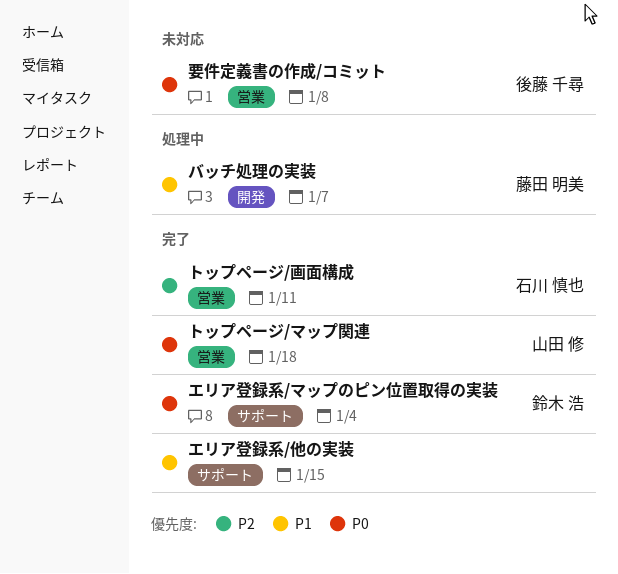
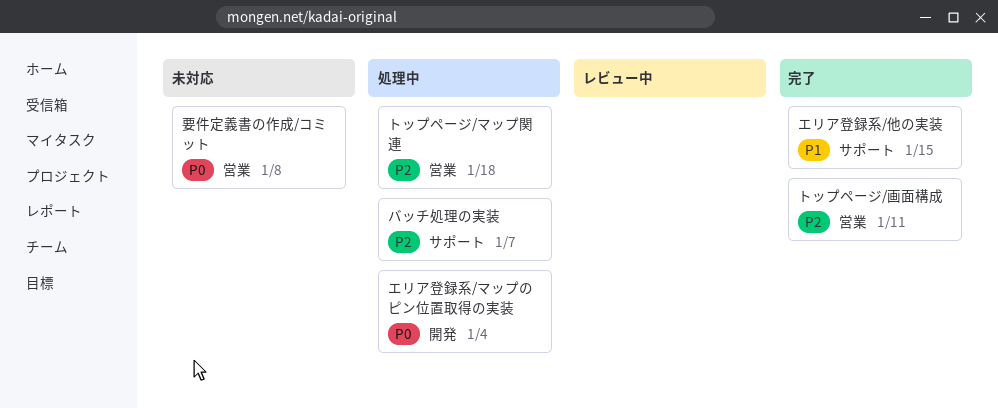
エリア登録系/マップのピン位置取得の実装, status: 完了 -> 処理中
エリア登録系/マップのピン位置取得の実装, label: サポート -> 開発
トップページ/マップ関連, status: 完了 -> 処理中
トップページ/マップ関連, priority: P0 -> P2
バッチ処理の実装, priority: P1 -> P2
バッチ処理の実装, label: 開発 -> サポート

